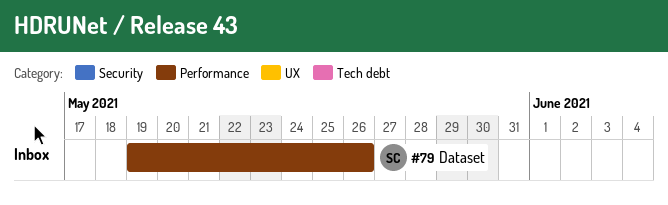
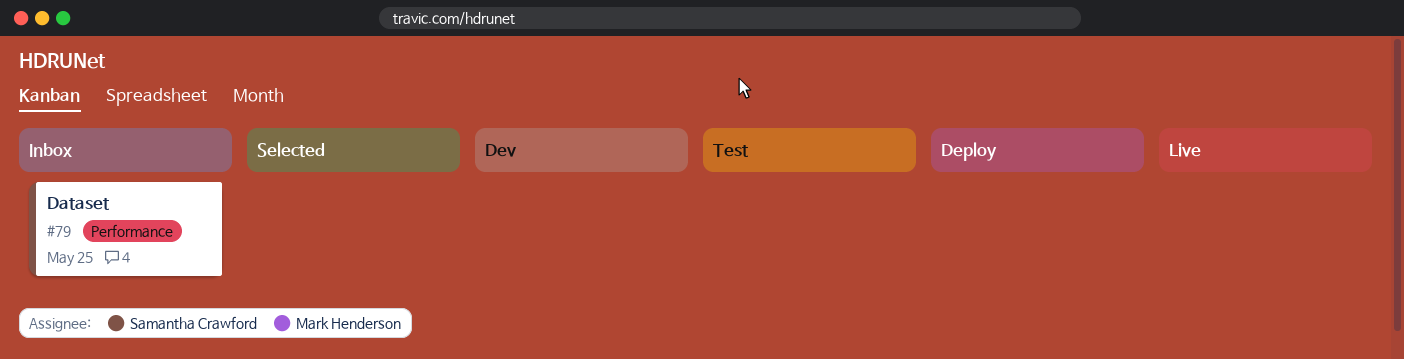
#79, due: May 26 -> May 25

